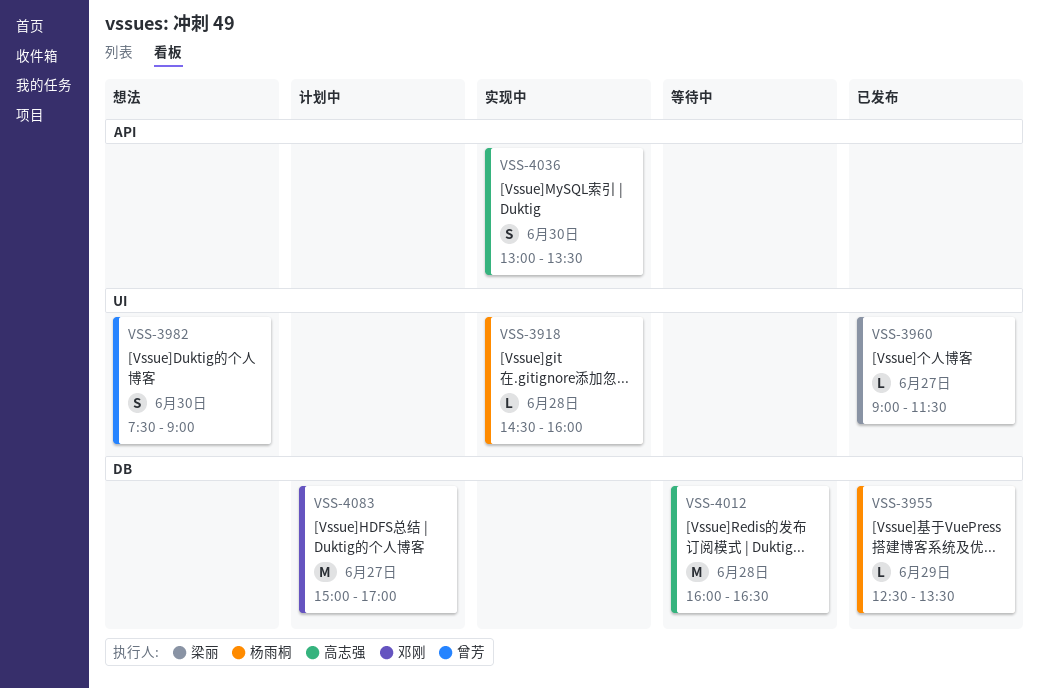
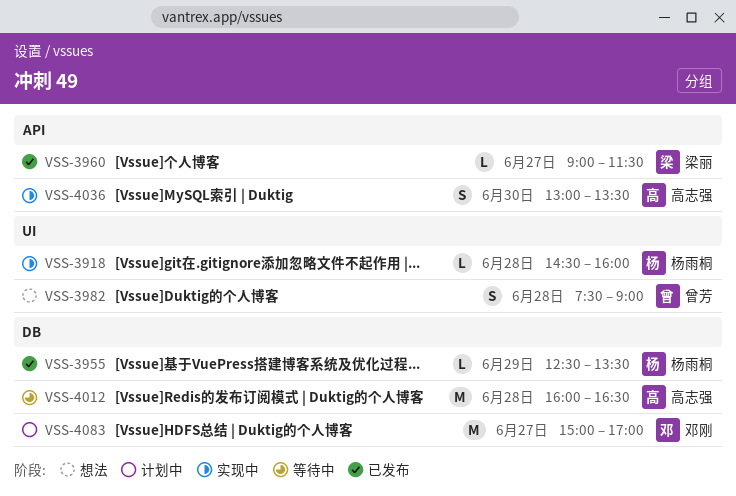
VSS-3960, label: UI -> API
VSS-3982, day: Jun 30 -> Jun 28

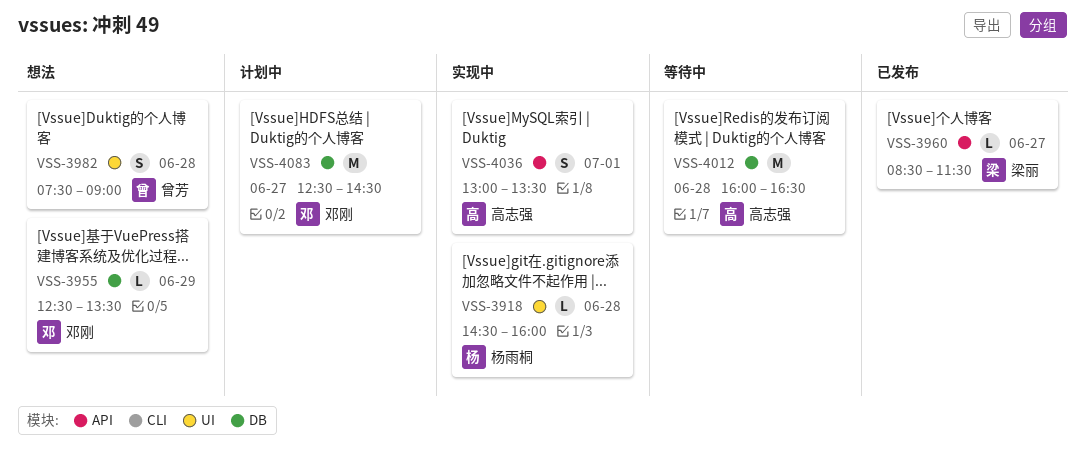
VSS-3955, status: 已发布 -> 想法
VSS-3955, owner: 杨雨桐 -> 邓刚
VSS-3960, begins: 09:00 -> 08:30
VSS-4036, day: Jun 30 -> Jul 1
VSS-4083, begins: 15:00 -> 12:30
VSS-4083, ends: 17:00 -> 14:30

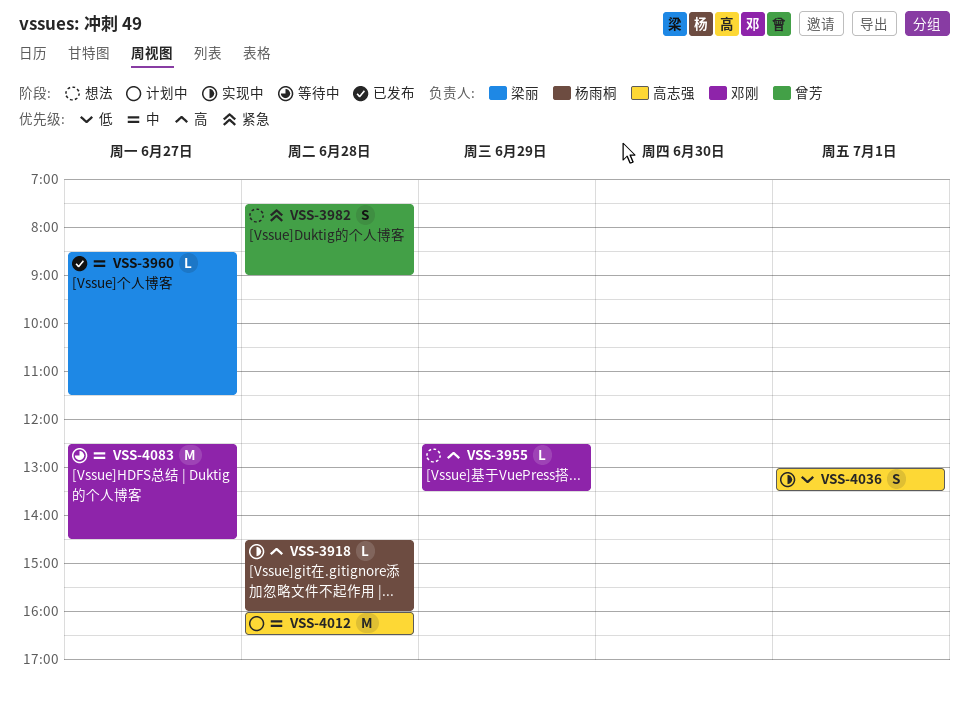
VSS-4012, status: 等待中 -> 计划中
VSS-4083, status: 计划中 -> 等待中

